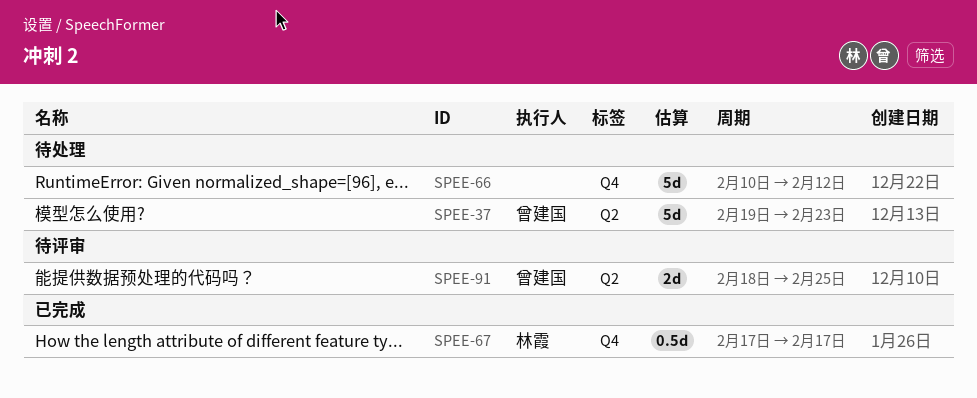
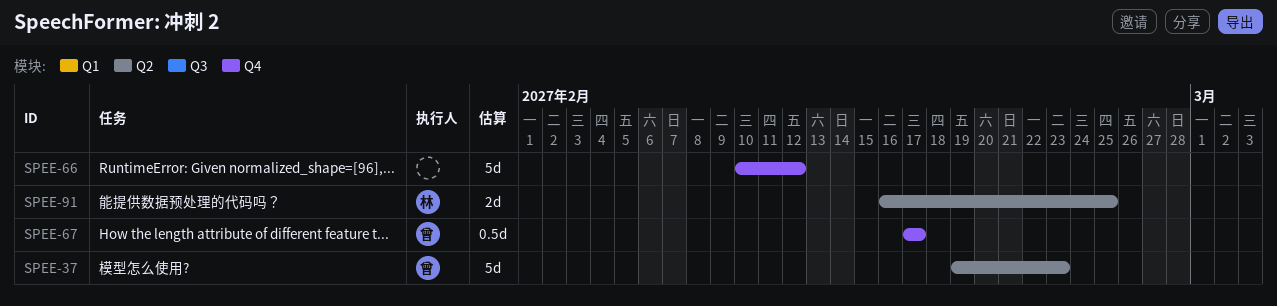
SPEE-67, owner: 林霞 -> 曾建国
SPEE-91, owner: 曾建国 -> 林霞
SPEE-91, start: Feb 18 -> Feb 16

